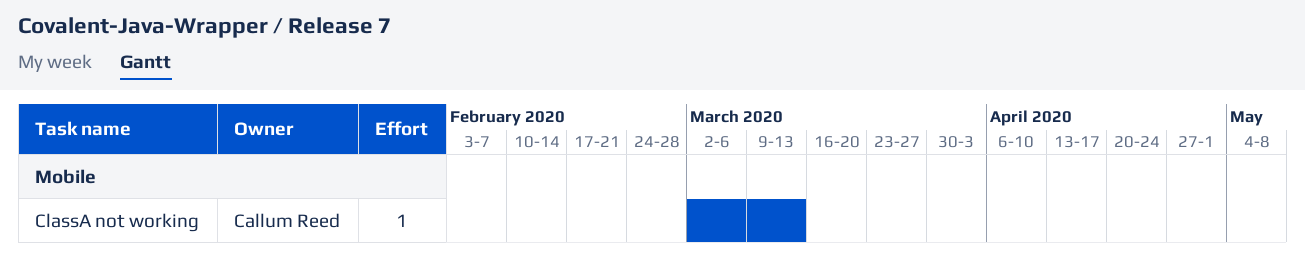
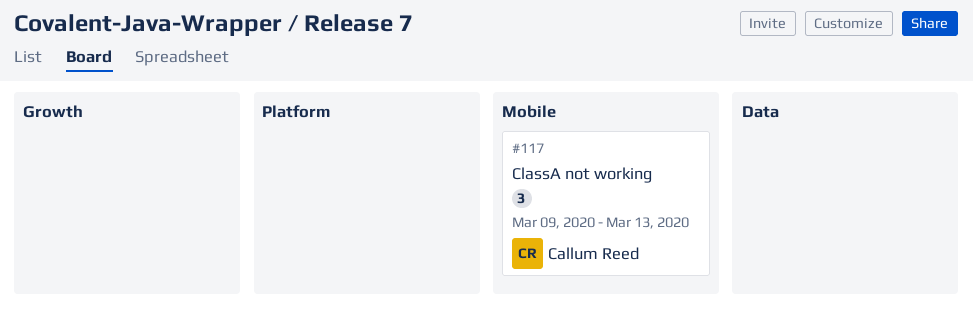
ClassA not working, estimate: 1 -> 3
ClassA not working, start: Mar 2 -> Mar 9

